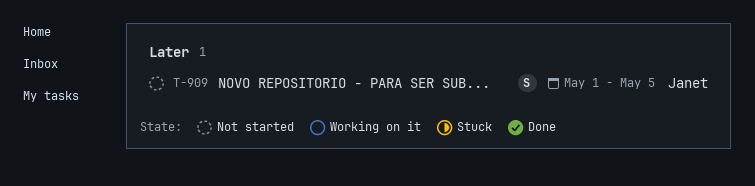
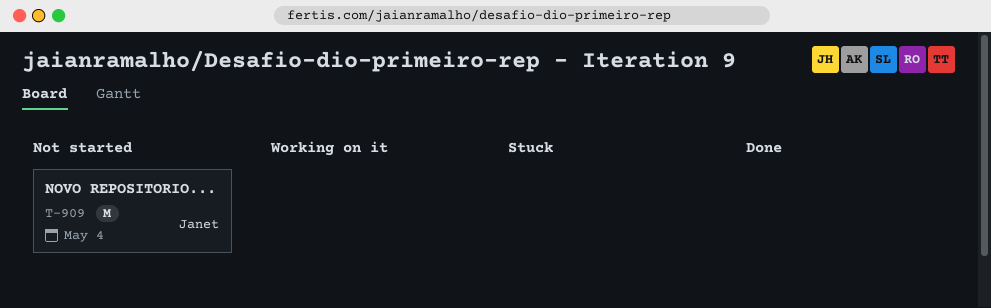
T-909, estimate: S -> M
T-909, due: May 5 -> May 4

